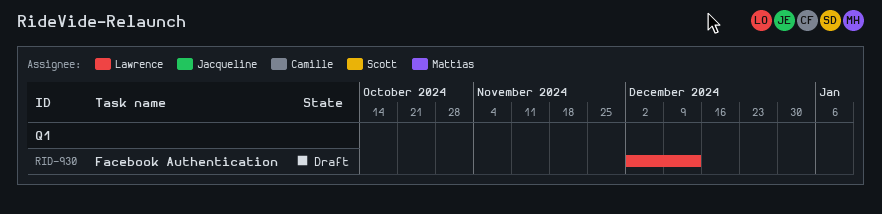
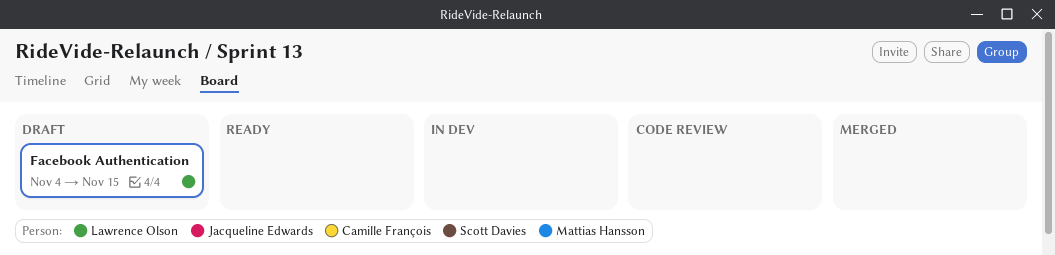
Facebook Authentication, start: Dec 2 -> Nov 4
Facebook Authentication, due: Dec 13 -> Nov 15

